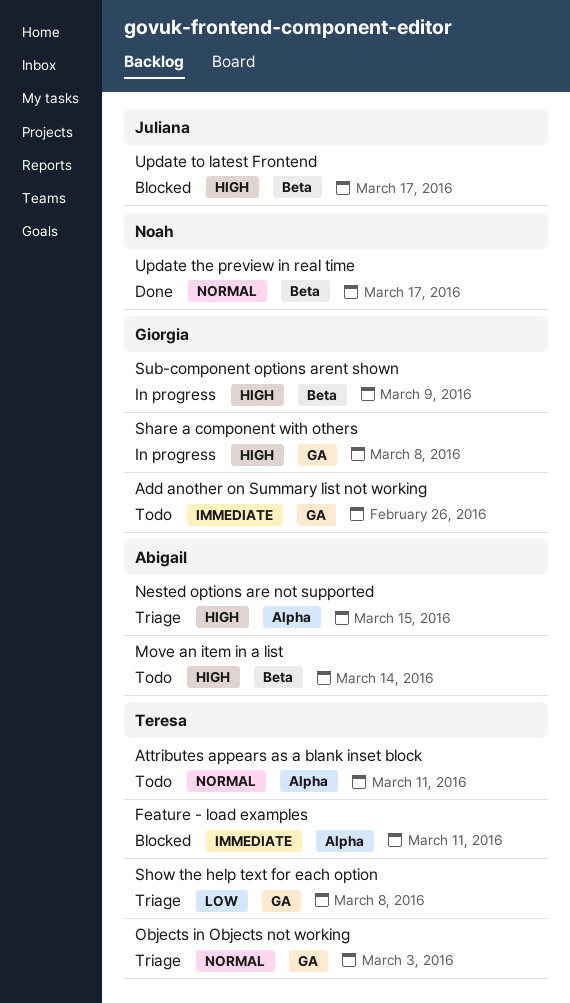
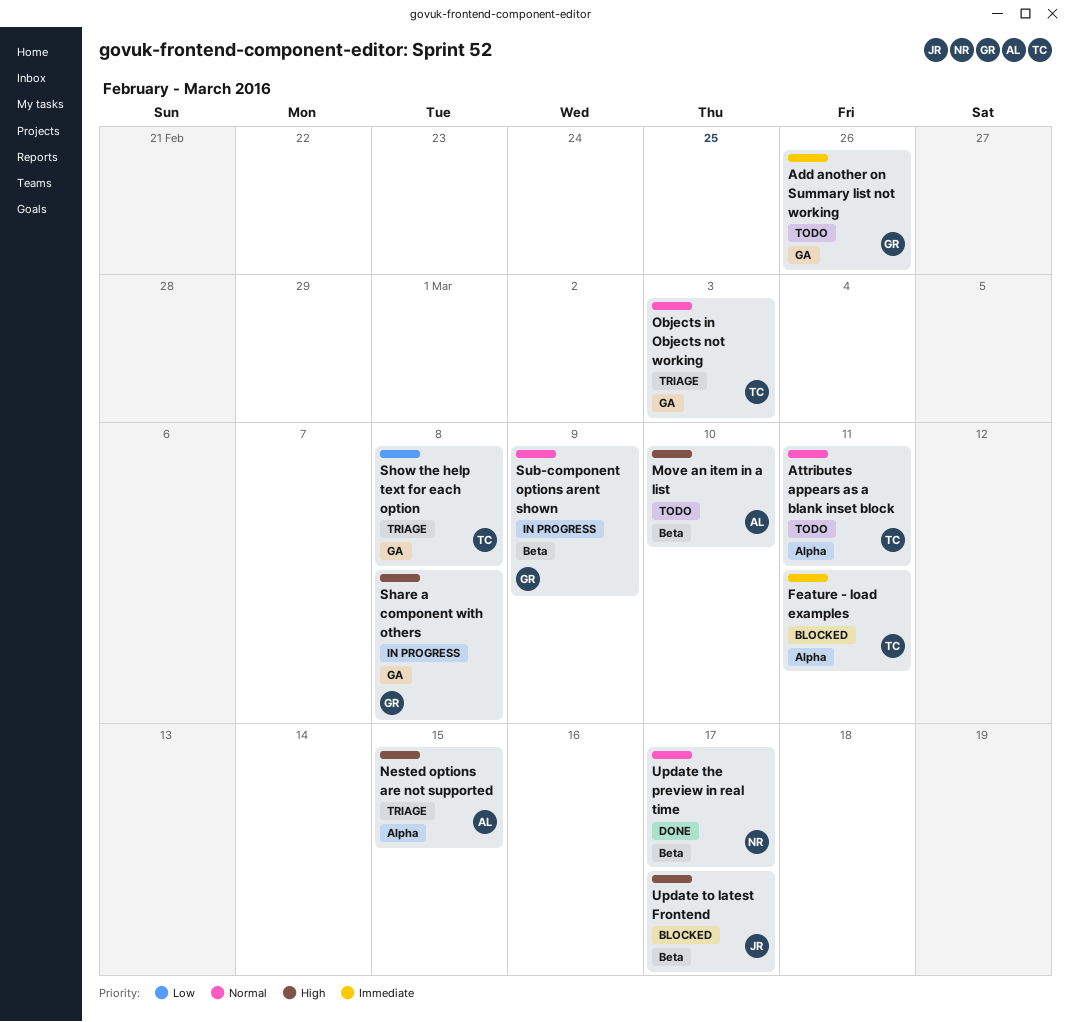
Move an item in a list, due: Mar 14 -> Mar 10
Sub-component options arent shown, priority: High -> Normal

